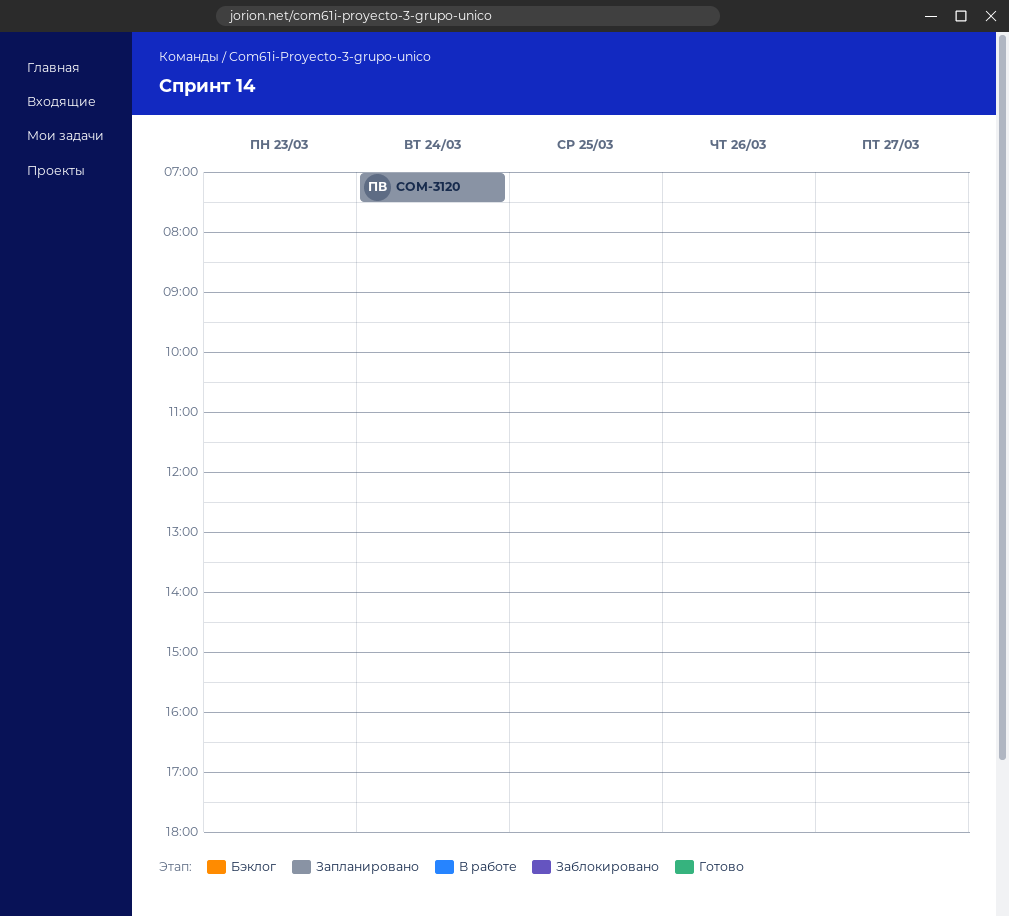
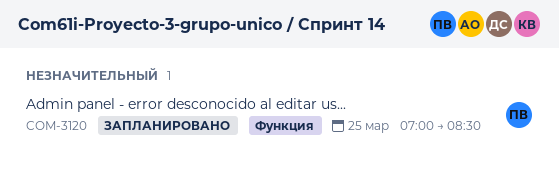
COM-3120, day: Mar 24 -> Mar 25
COM-3120, ends: 07:30 -> 08:30

